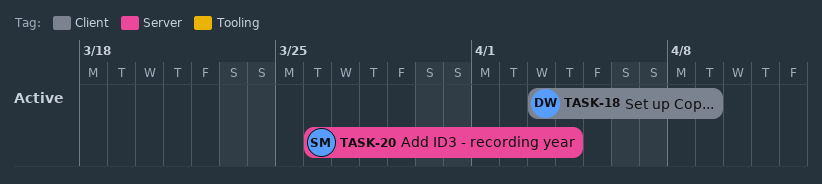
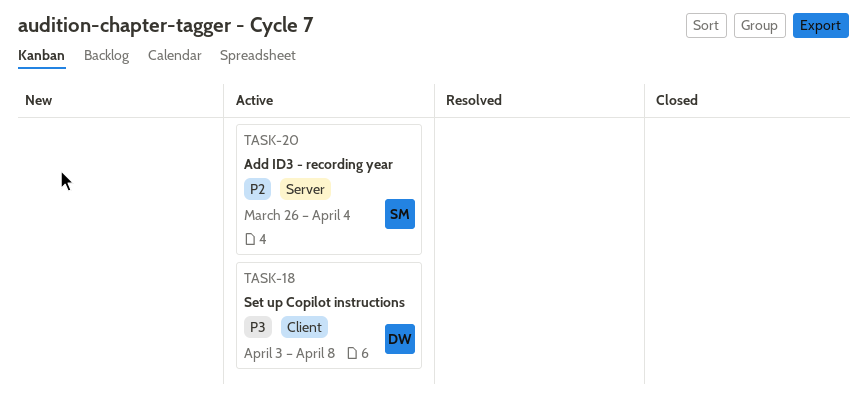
TASK-18, due: Apr 9 -> Apr 8

